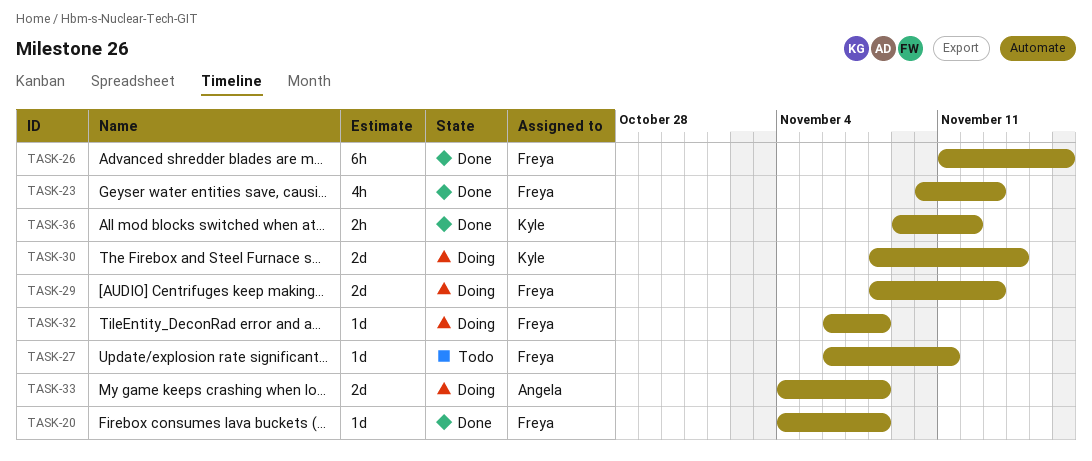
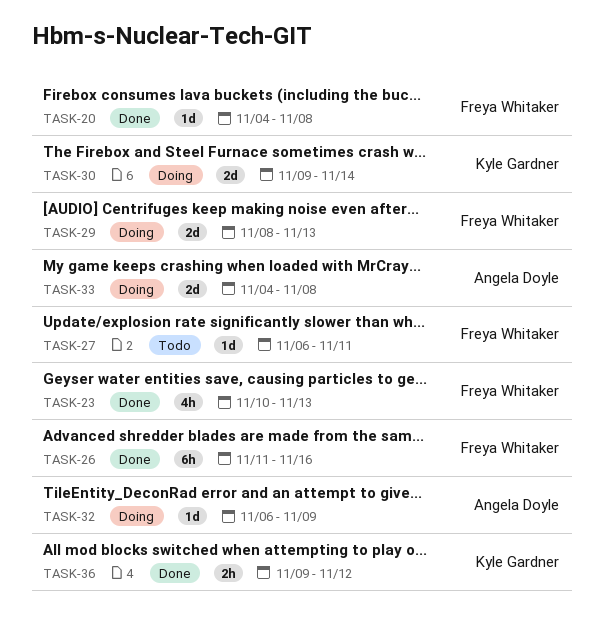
TASK-30, start: Nov 8 -> Nov 9
TASK-32, owner: Freya Whitaker -> Angela Doyle
TASK-32, due: Nov 8 -> Nov 9

